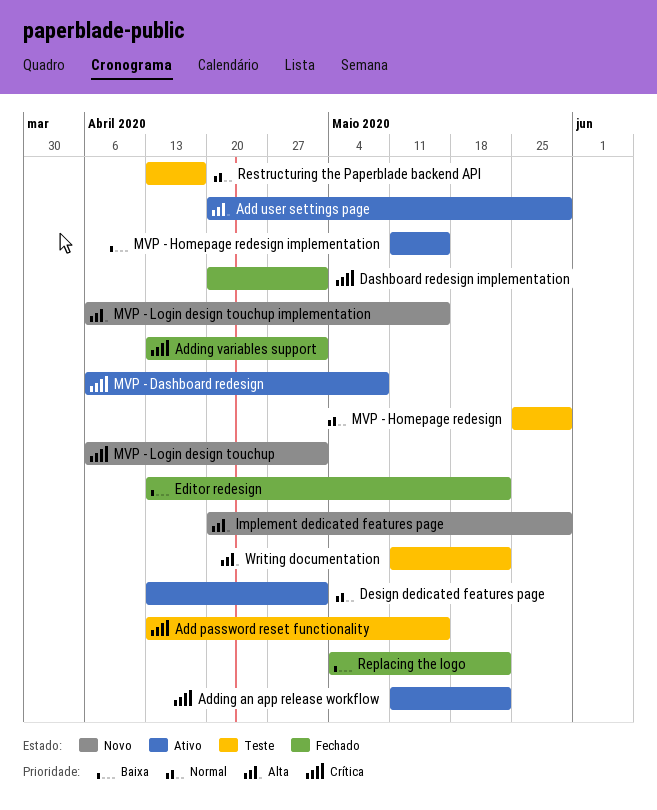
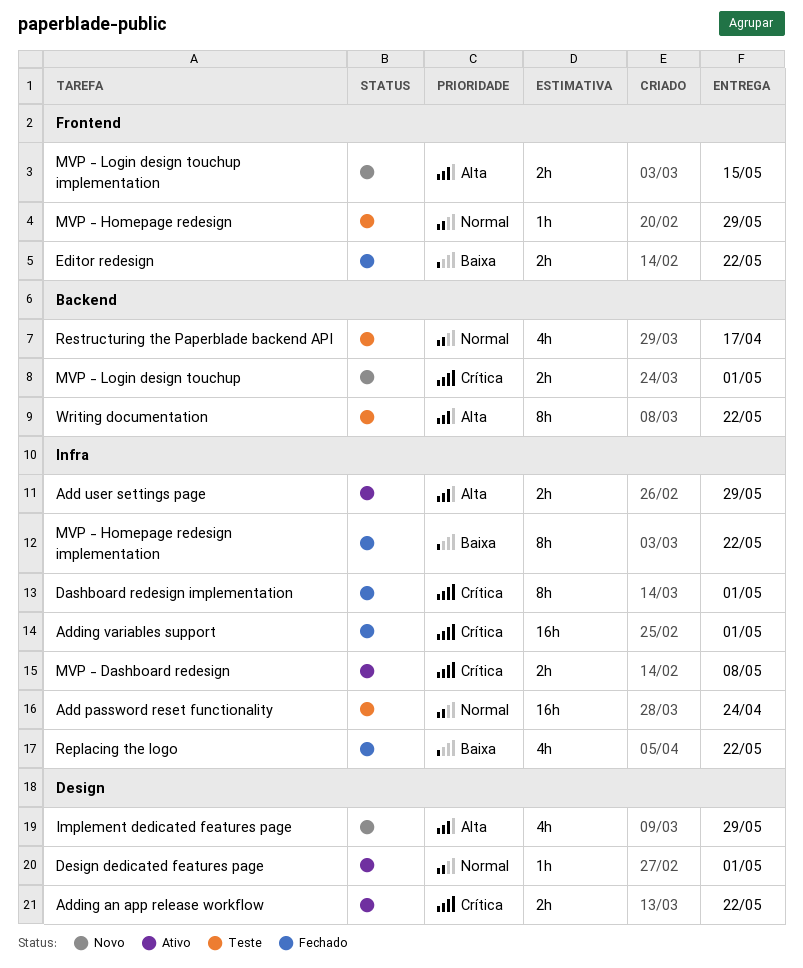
Add password reset functionality, priority: Crítica -> Normal
Add password reset functionality, due: May 15 -> Apr 24
MVP - Homepage redesign implementation, status: Ativo -> Fechado
MVP - Homepage redesign implementation, due: May 15 -> May 22

